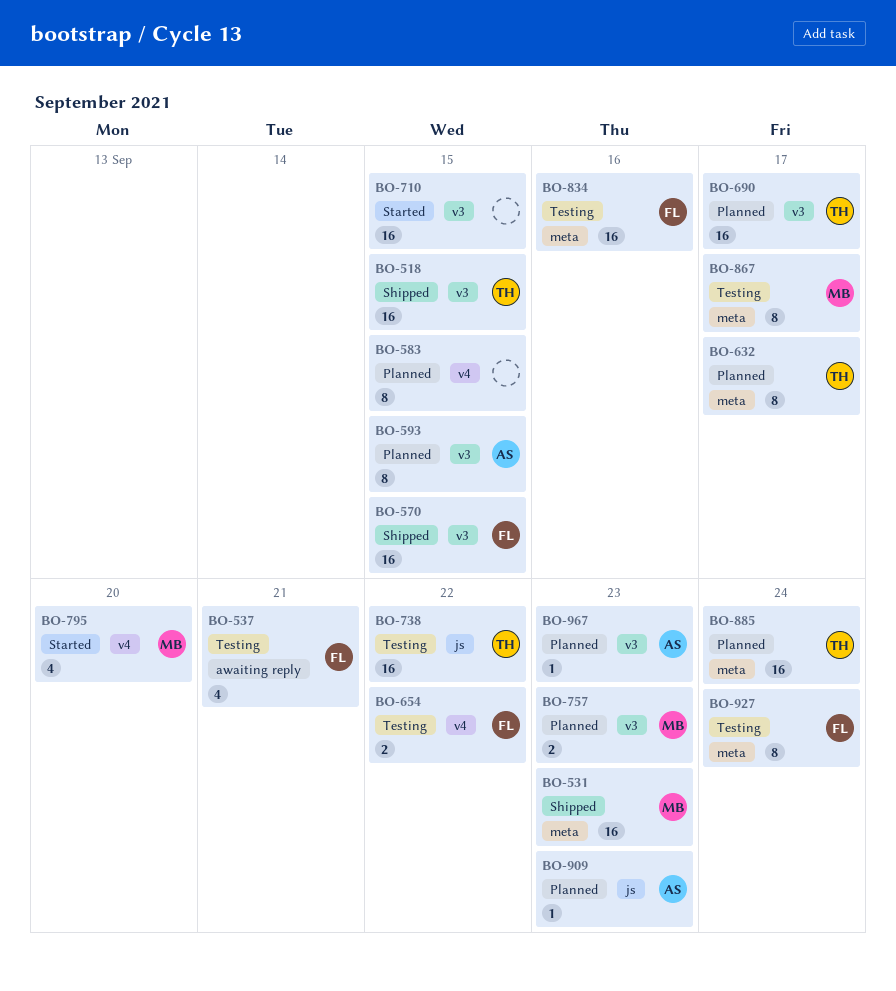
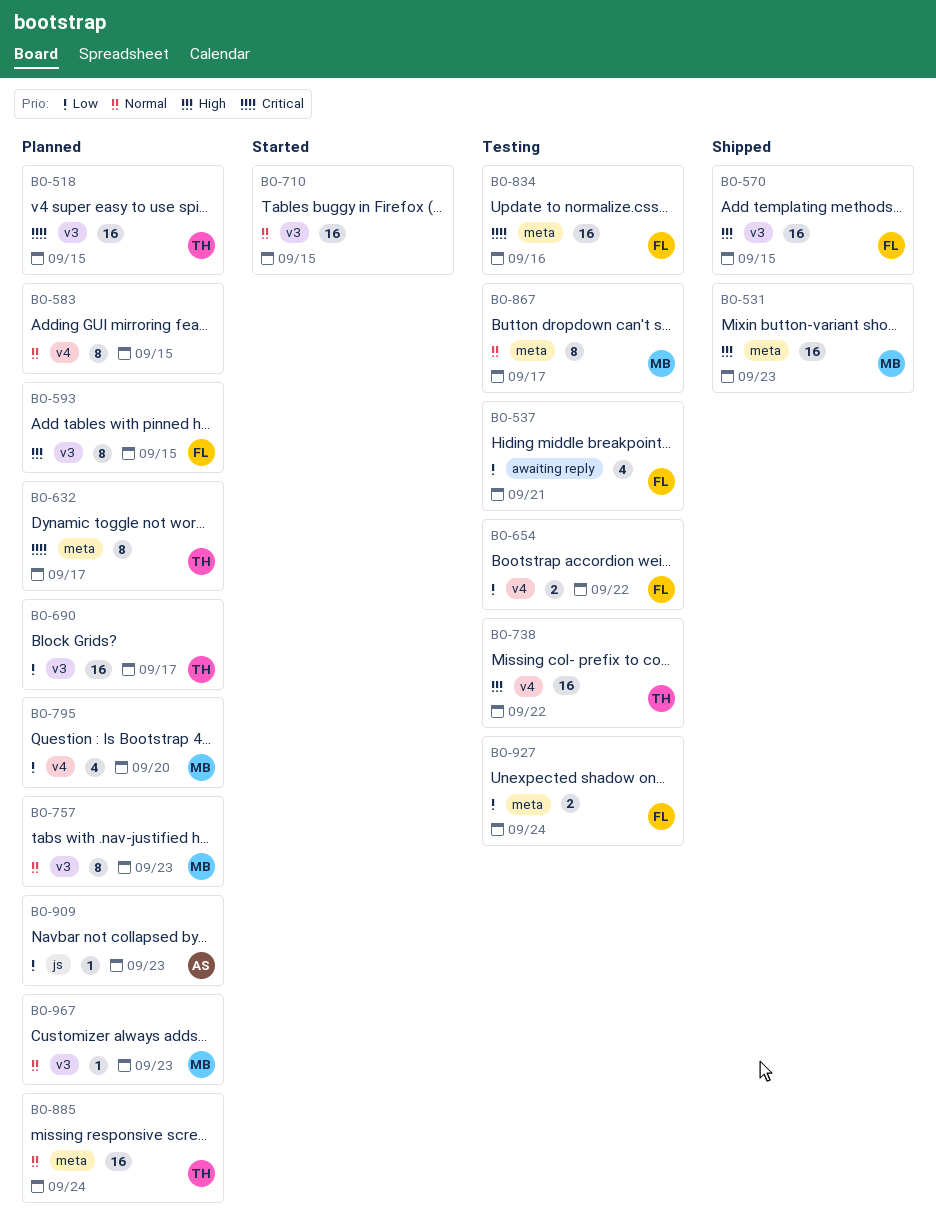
BO-518, status: Shipped -> Planned
BO-593, owner: AS -> FL
BO-738, label: js -> v4
BO-757, estimate: 2 -> 8
BO-795, status: Started -> Planned
BO-927, estimate: 8 -> 2
BO-967, owner: AS -> MB

